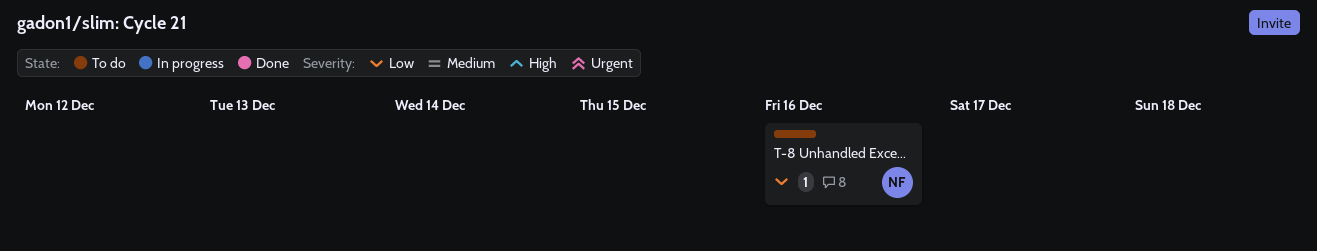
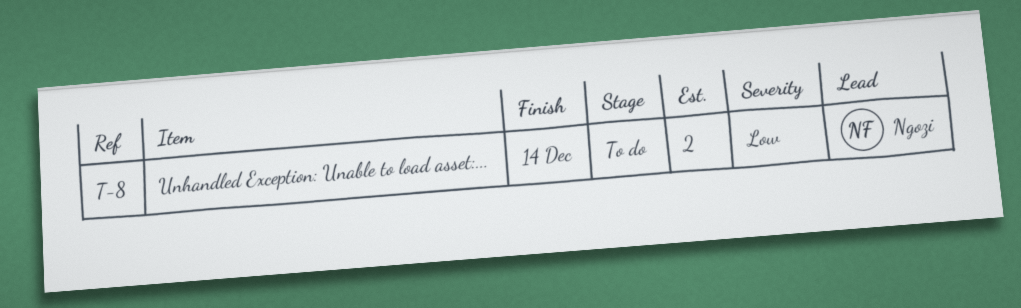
T-8, estimate: 1 -> 2
T-8, due: Dec 16 -> Dec 14

